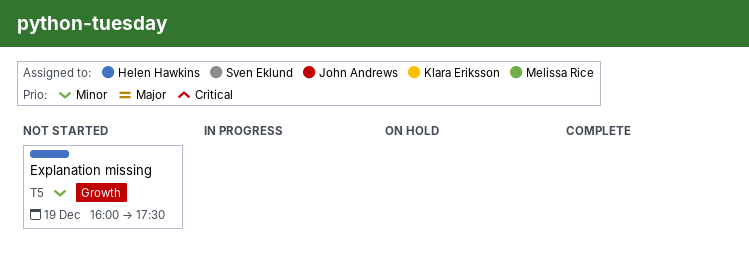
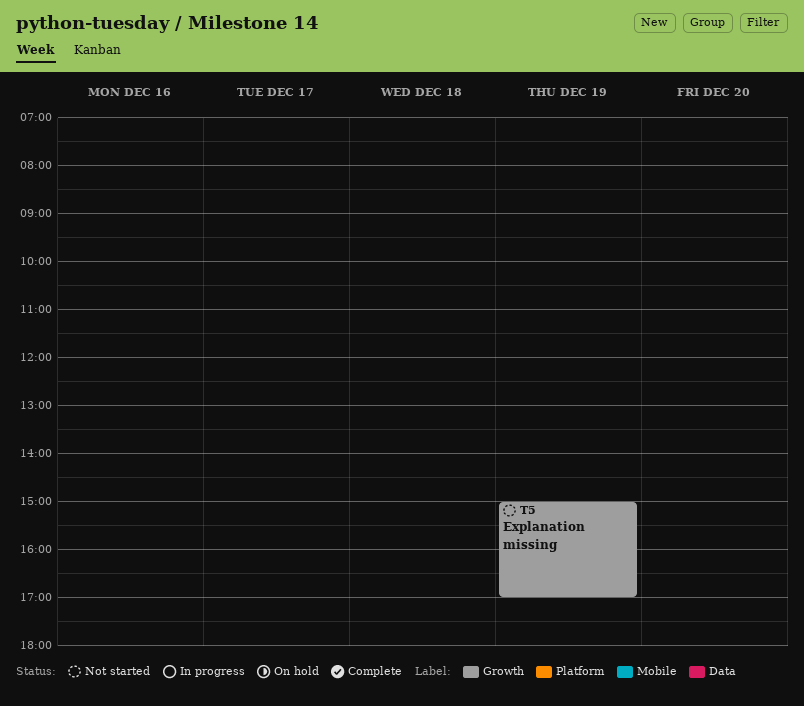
T5, begins: 16:00 -> 15:00
T5, ends: 17:30 -> 17:00

